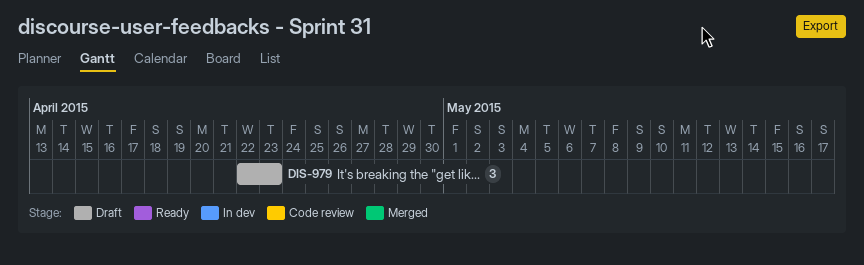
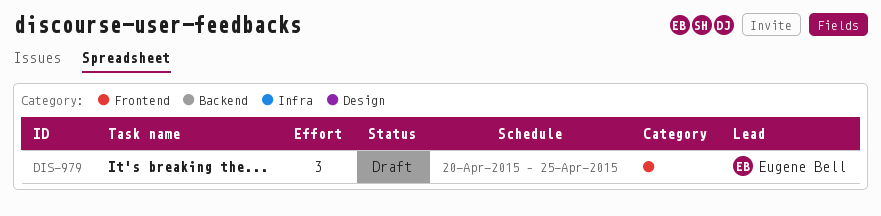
DIS-979, start: Apr 22 -> Apr 20
DIS-979, due: Apr 23 -> Apr 25

